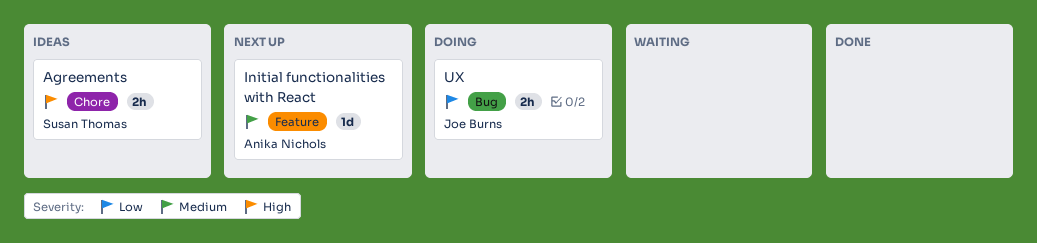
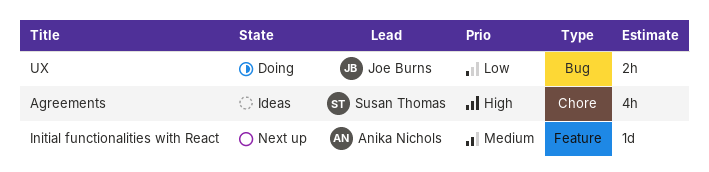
Agreements, estimate: 2h -> 4h

